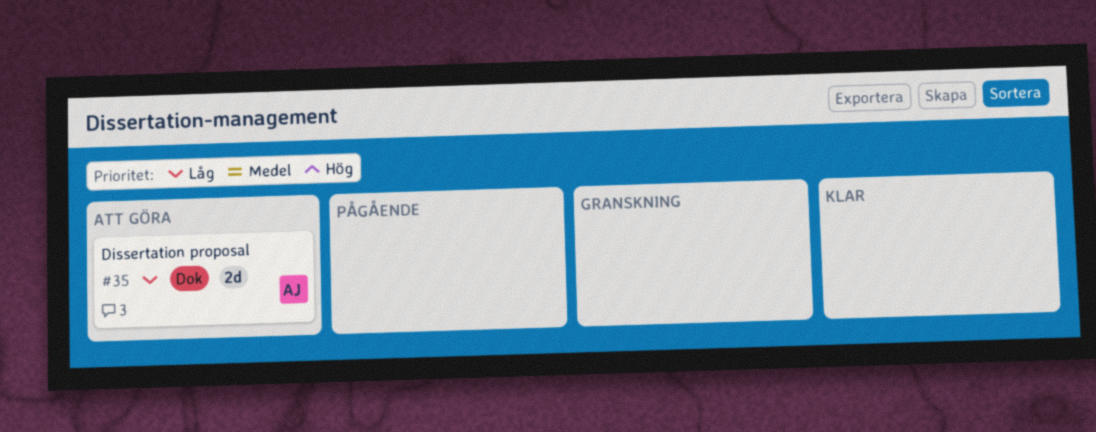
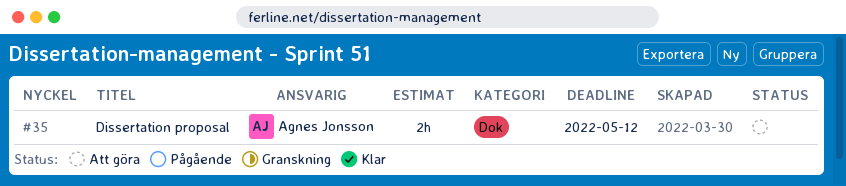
#35, estimate: 2d -> 2h

